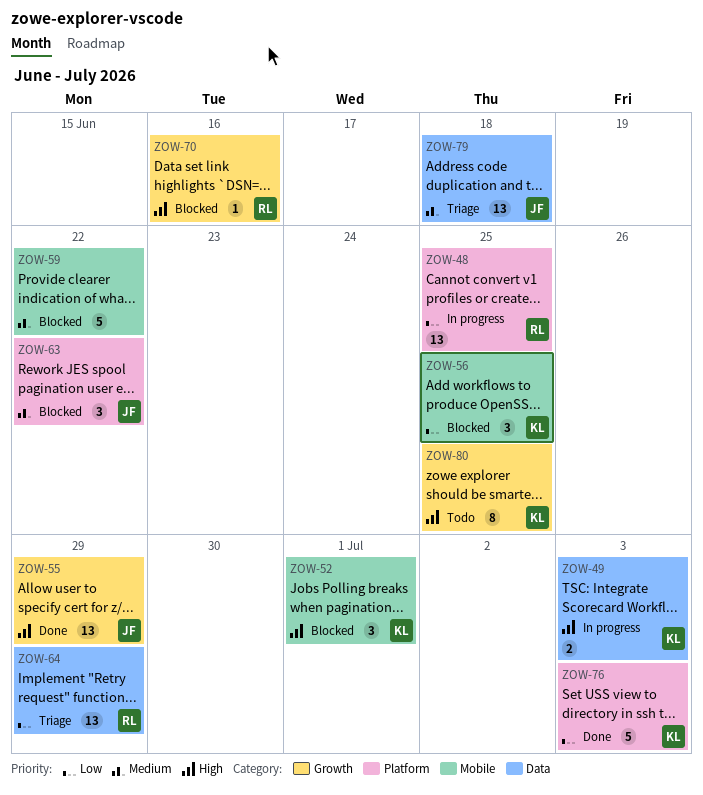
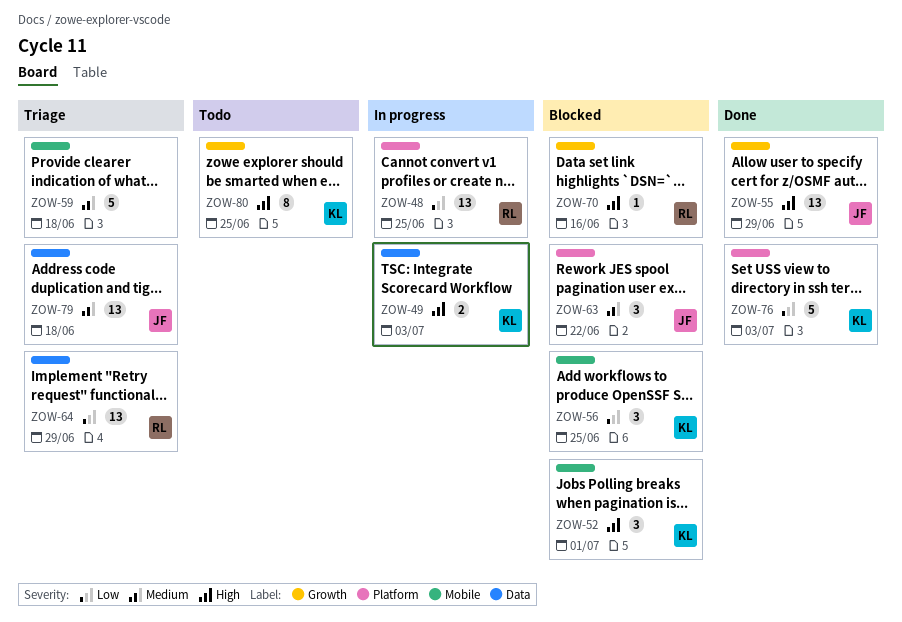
ZOW-59, status: Blocked -> Triage
ZOW-59, due: Jun 22 -> Jun 18

